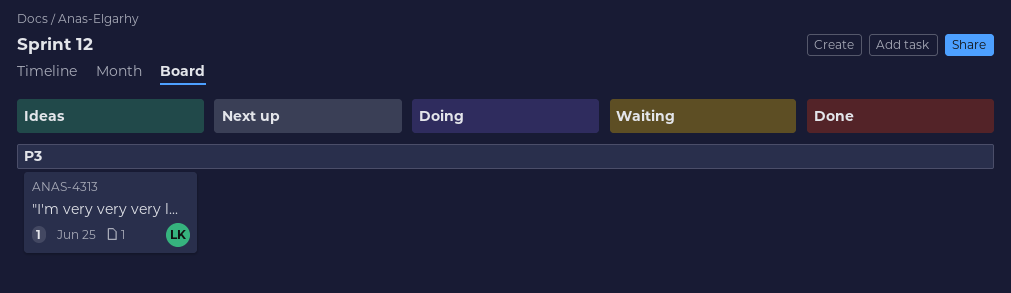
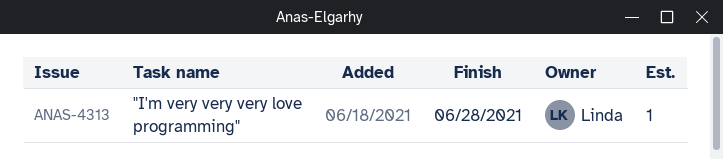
ANAS-4313, due: Jun 25 -> Jun 28

